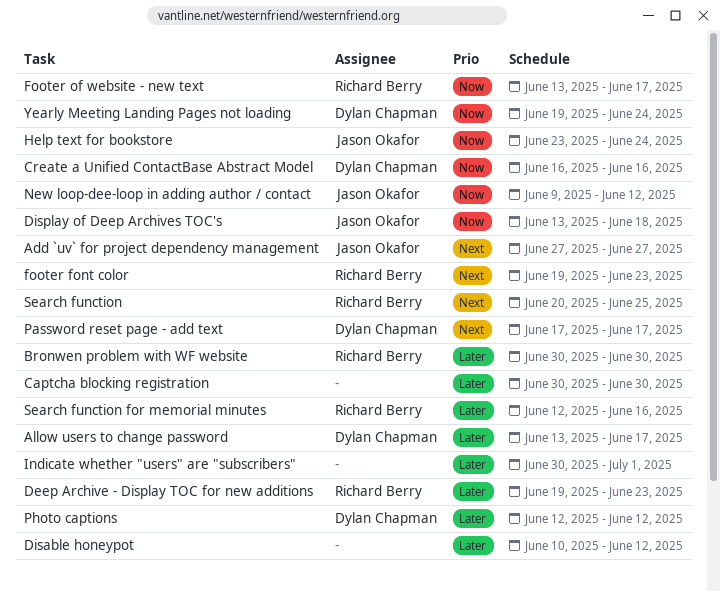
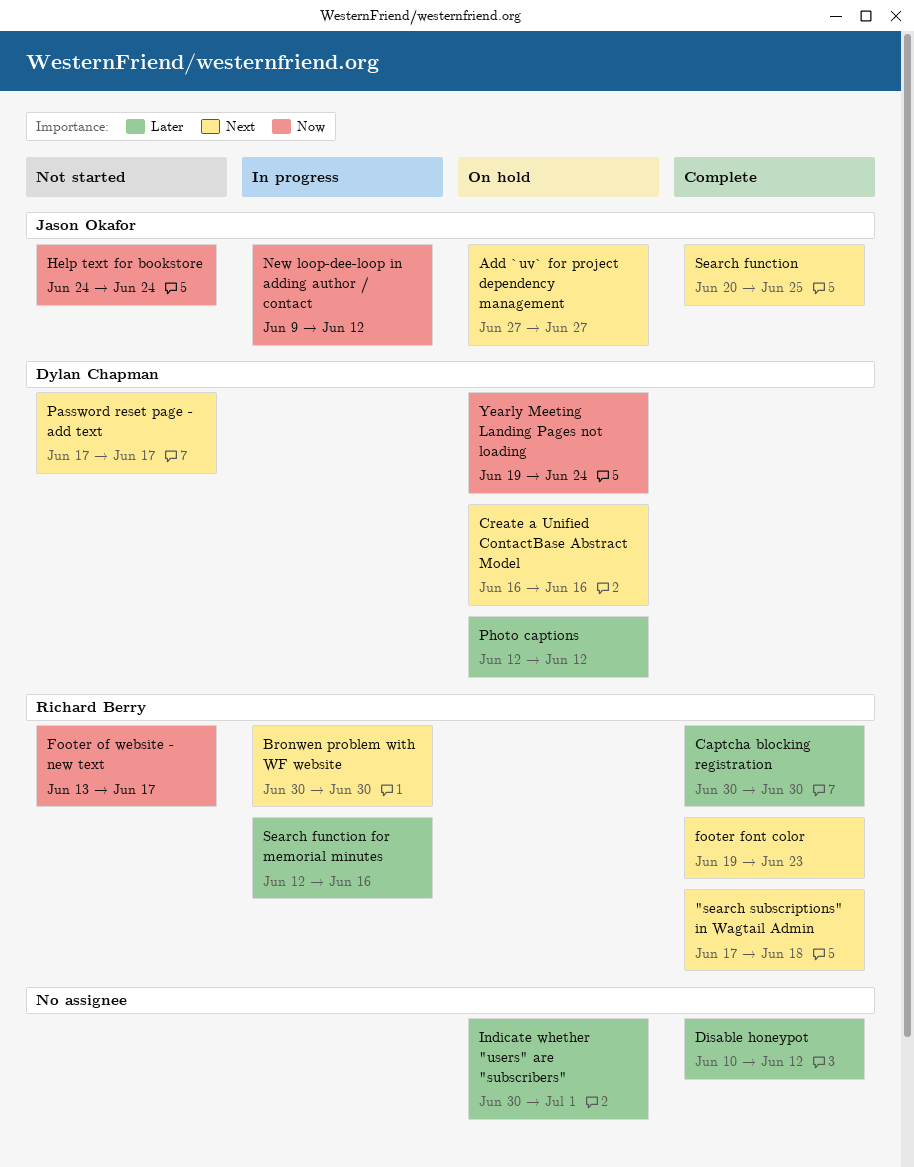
"search subscriptions" in Wagtail Admin: none -> present
Allow users to change password: present -> none
Bronwen problem with WF website, priority: Later -> Next
Captcha blocking registration, owner: none -> Richard Berry
Create a Unified ContactBase Abstract Model, priority: Now -> Next
Deep Archive - Display TOC for new additions: present -> none
Display of Deep Archives TOC's: present -> none
Help text for bookstore, start: Jun 23 -> Jun 24
Search function, owner: Richard Berry -> Jason Okafor

